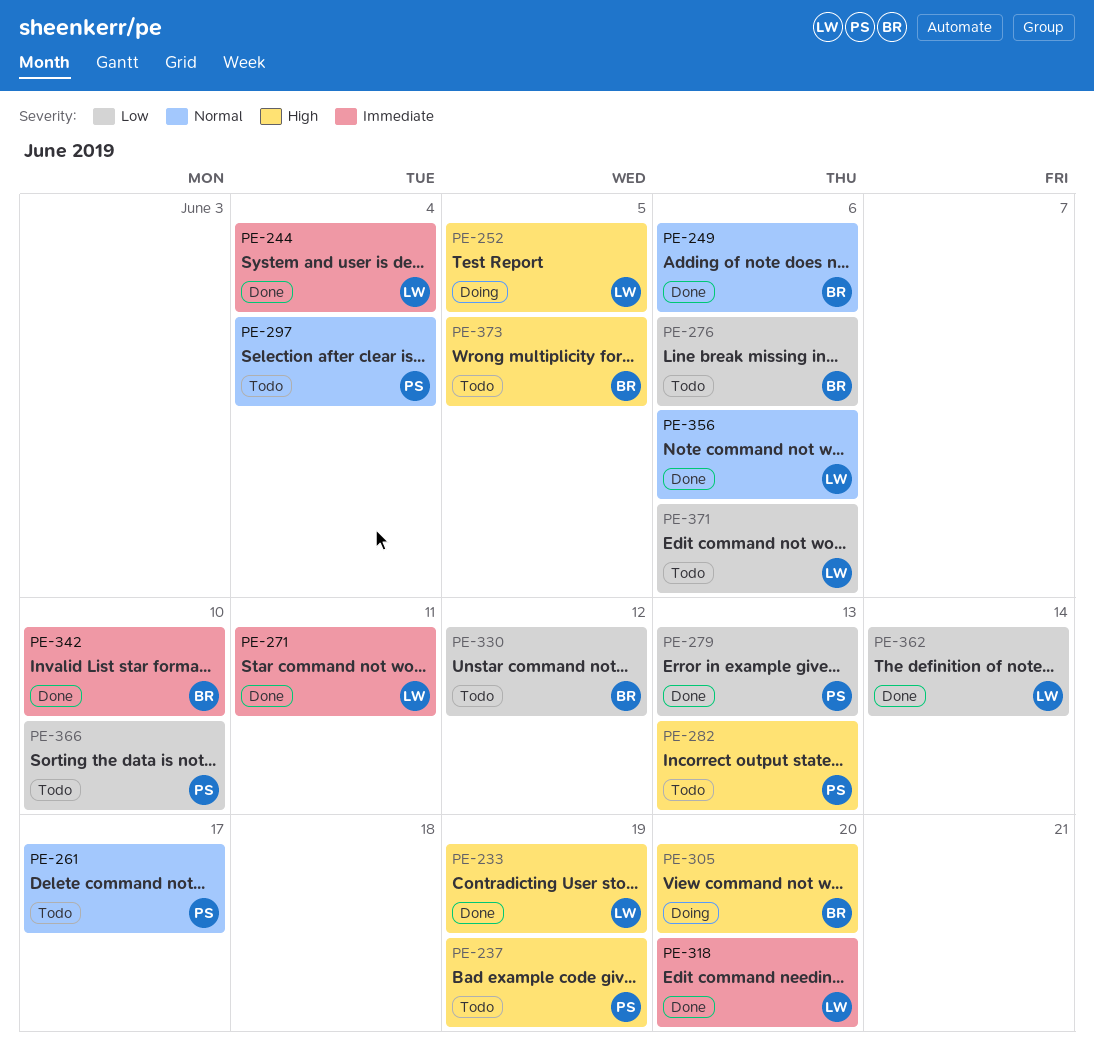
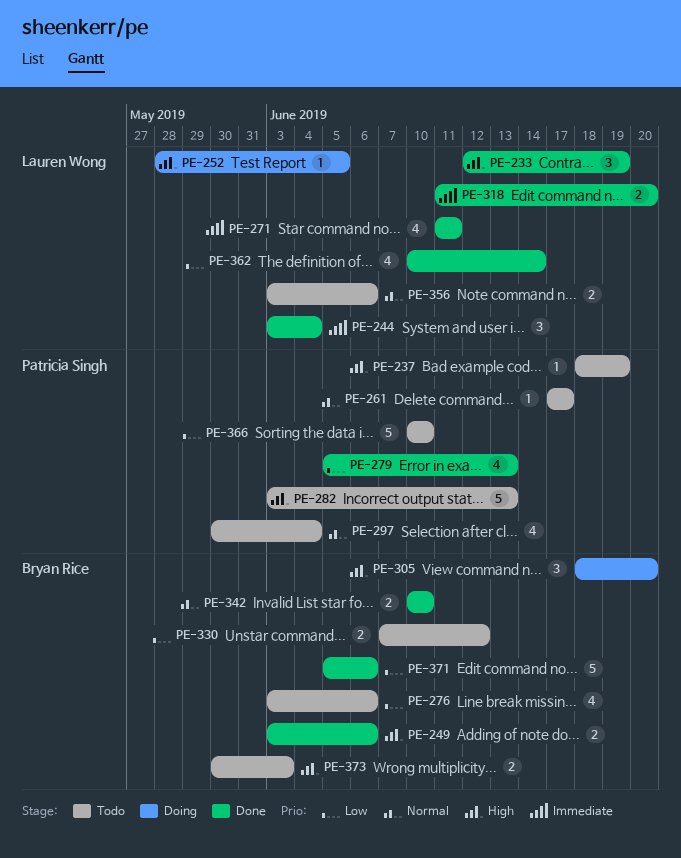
PE-249, priority: Normal -> High
PE-342, priority: Immediate -> Normal
PE-356, status: Done -> Todo
PE-371, status: Todo -> Done
PE-371, owner: Lauren Wong -> Bryan Rice
PE-373, due: Jun 5 -> Jun 3

